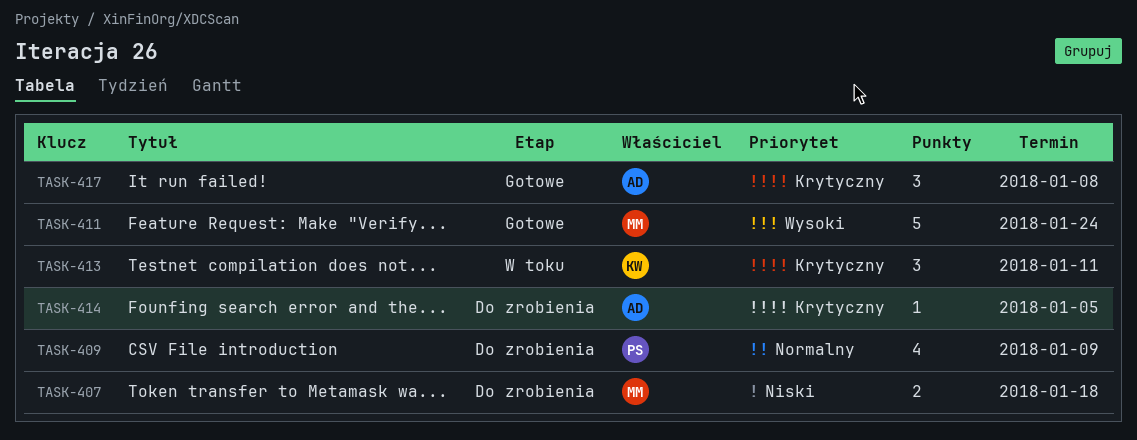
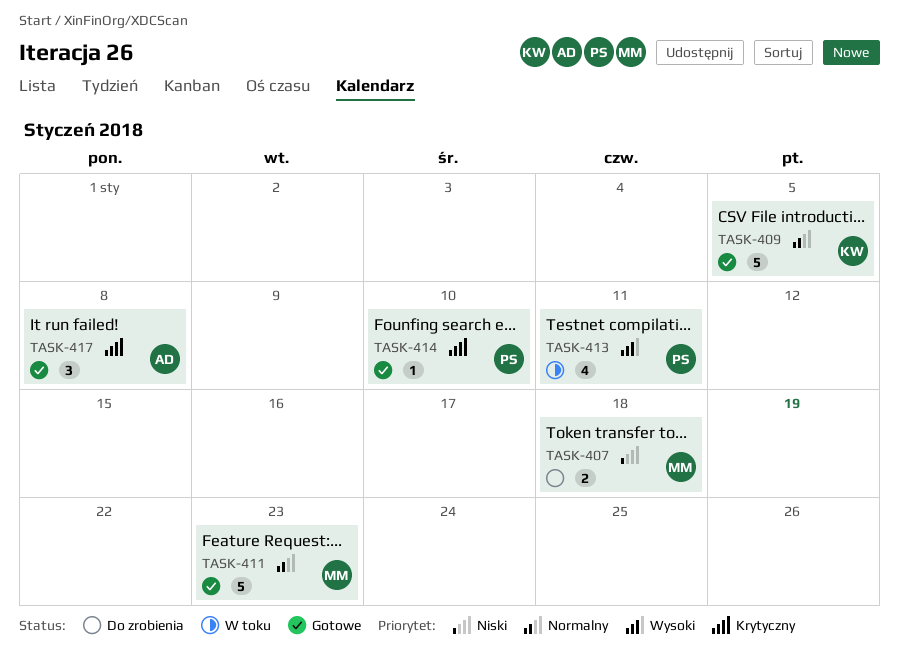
TASK-409, status: Do zrobienia -> Gotowe
TASK-409, owner: PS -> KW
TASK-409, estimate: 4 -> 5
TASK-409, due: Jan 9 -> Jan 5
TASK-411, priority: Wysoki -> Normalny
TASK-411, due: Jan 24 -> Jan 23
TASK-413, owner: KW -> PS
TASK-413, priority: Krytyczny -> Wysoki
TASK-413, estimate: 3 -> 4
TASK-414, status: Do zrobienia -> Gotowe
TASK-414, owner: AD -> PS
TASK-414, due: Jan 5 -> Jan 10

